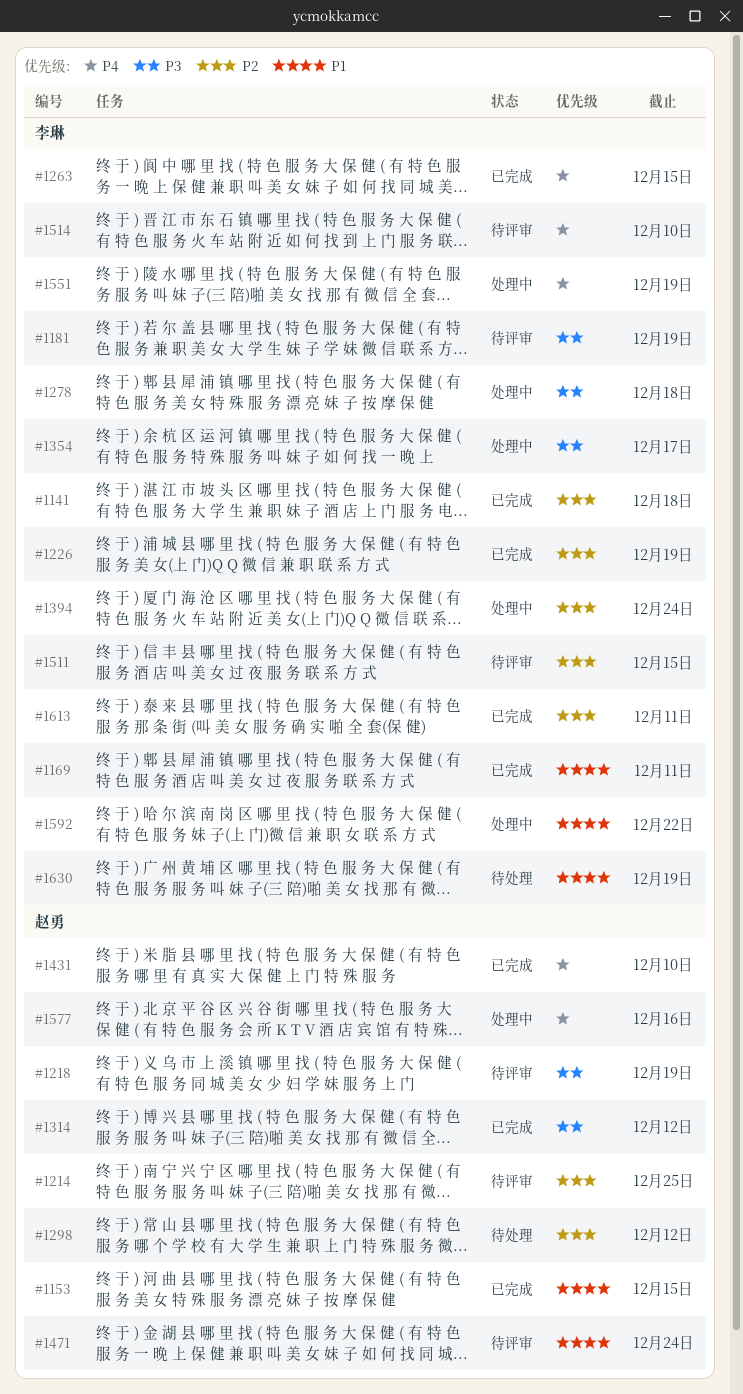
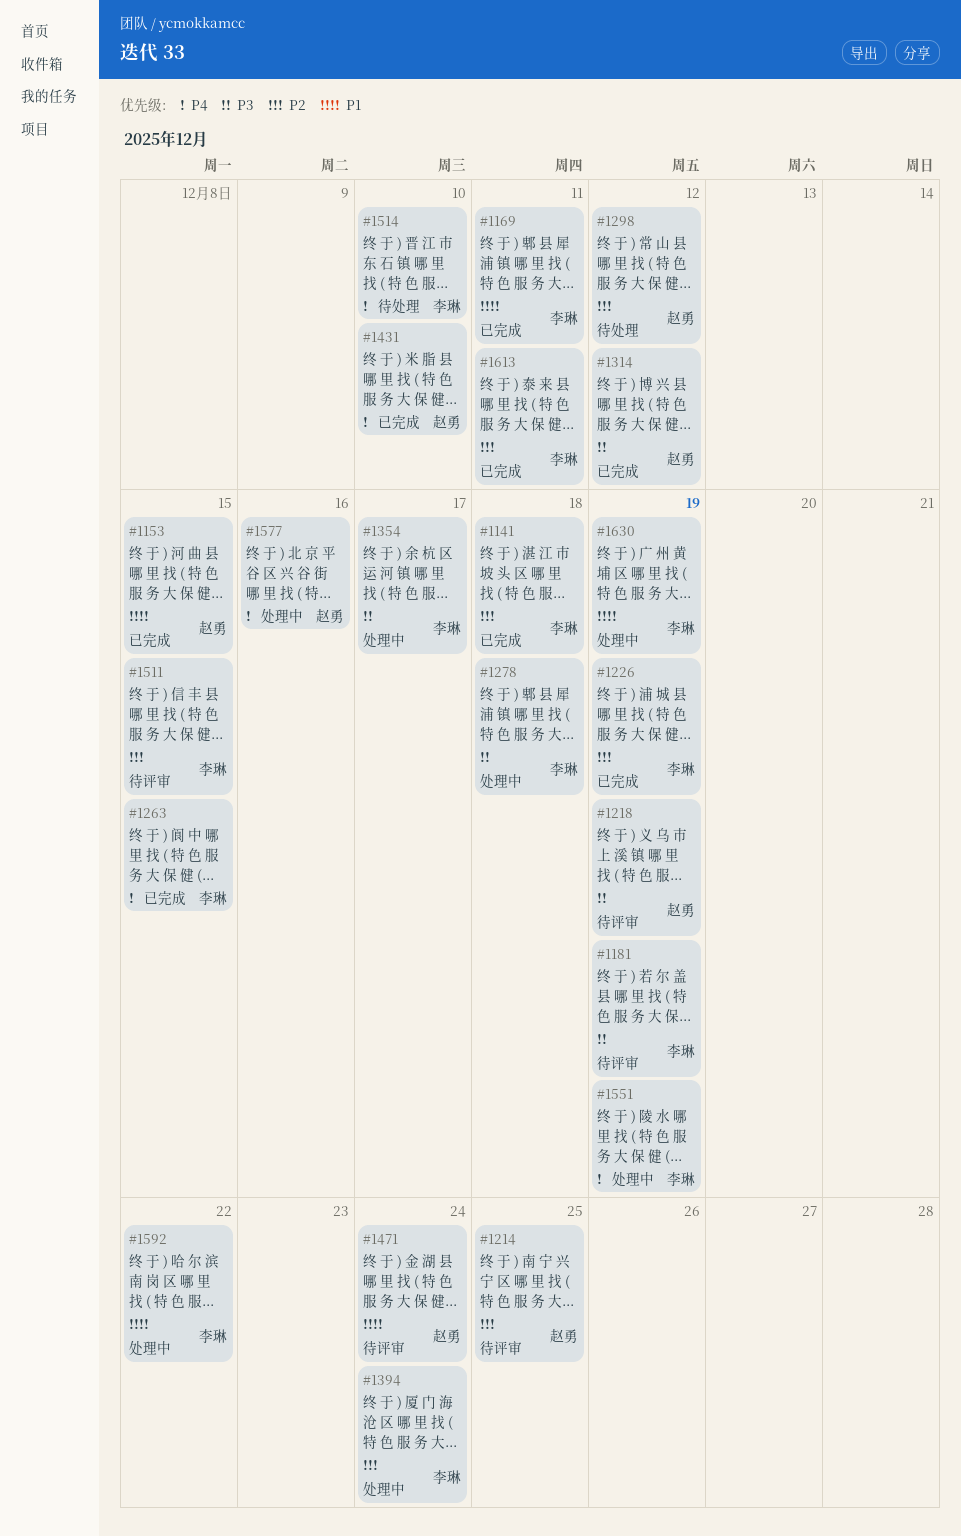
#1514, status: 待评审 -> 待处理
#1630, status: 待处理 -> 处理中

